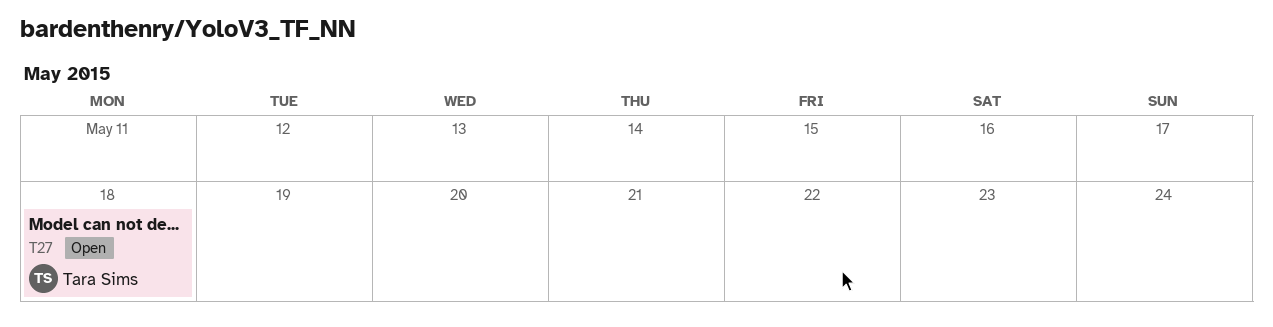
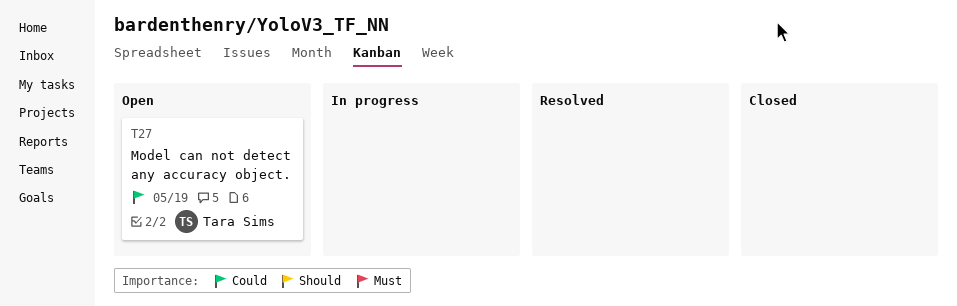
T27, due: May 18 -> May 19

